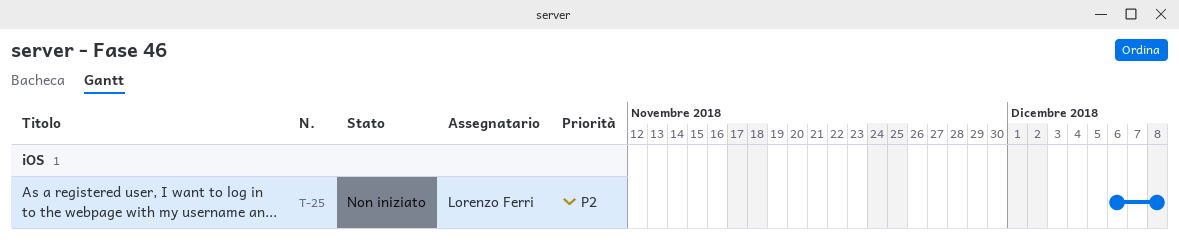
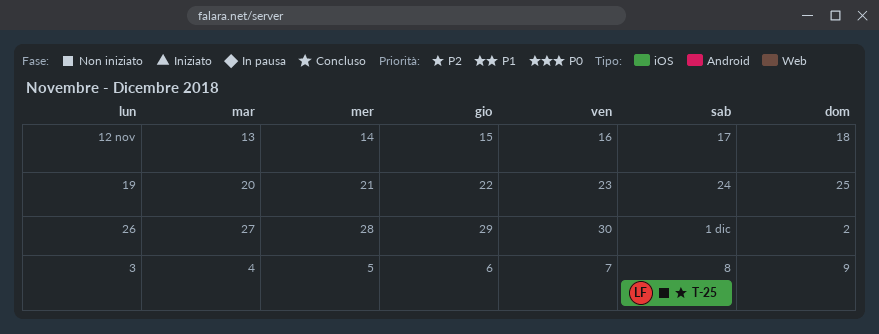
T-25, start: Dec 6 -> Dec 8

